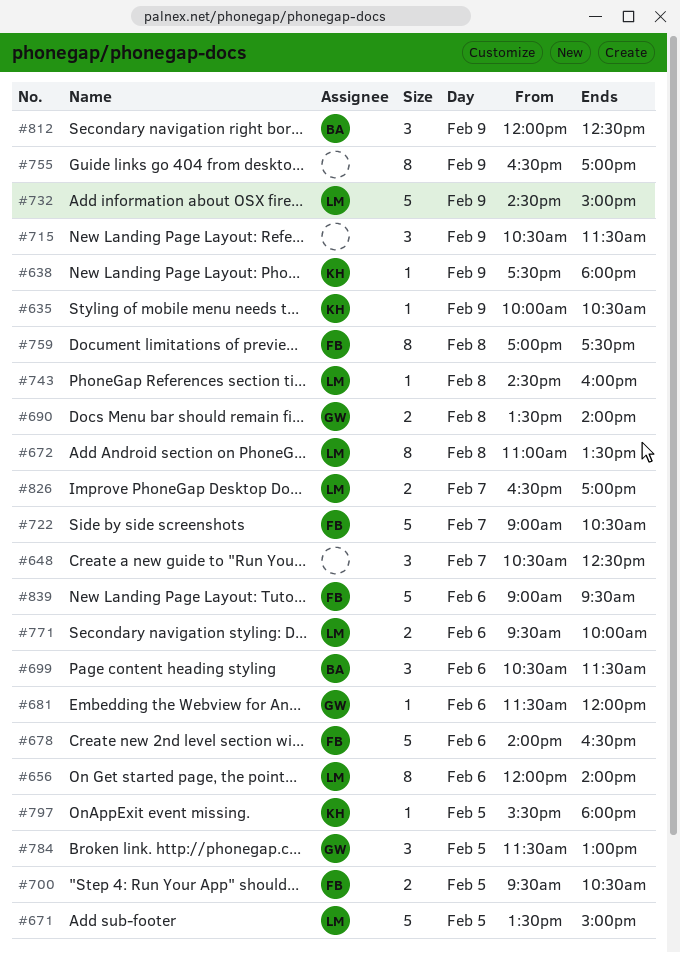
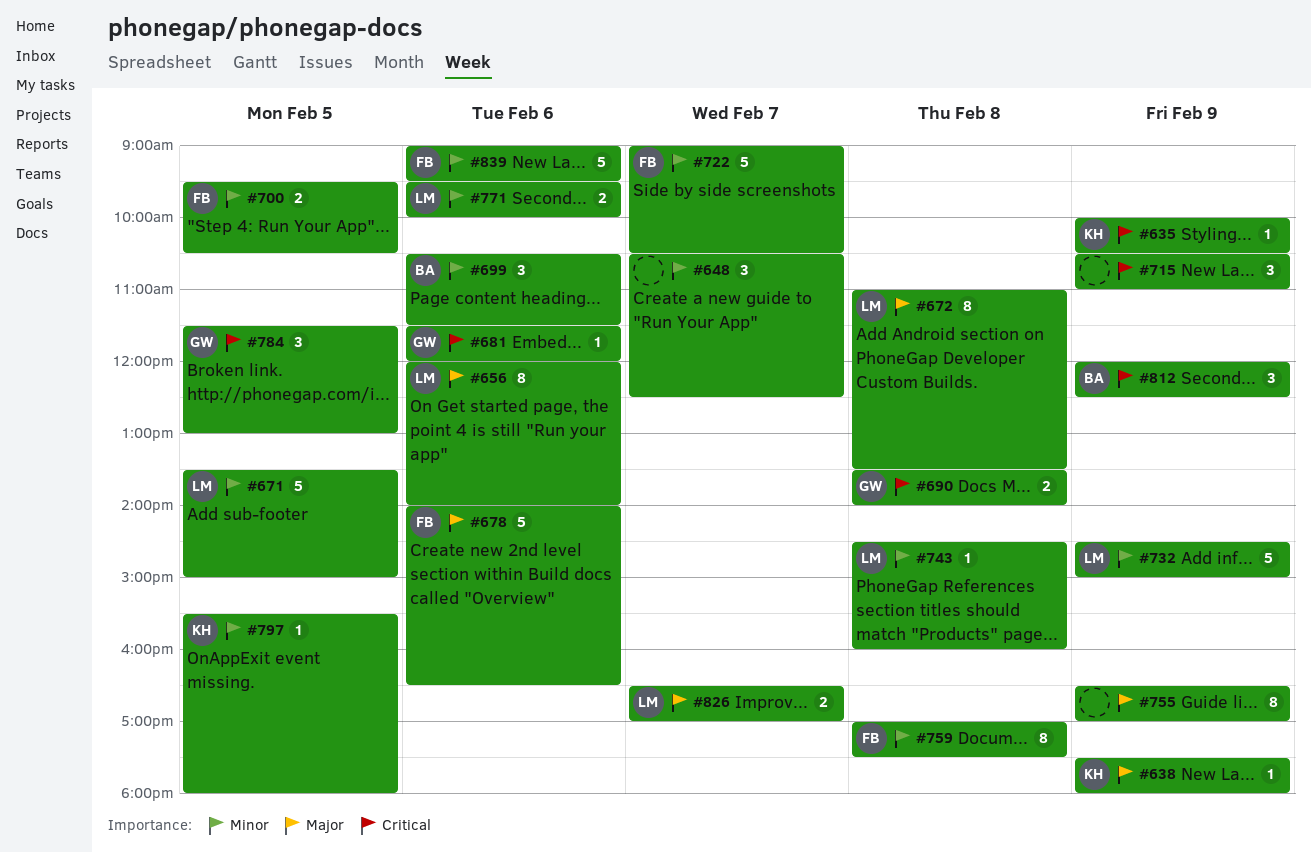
#715, ends: 11:30 -> 11:00

